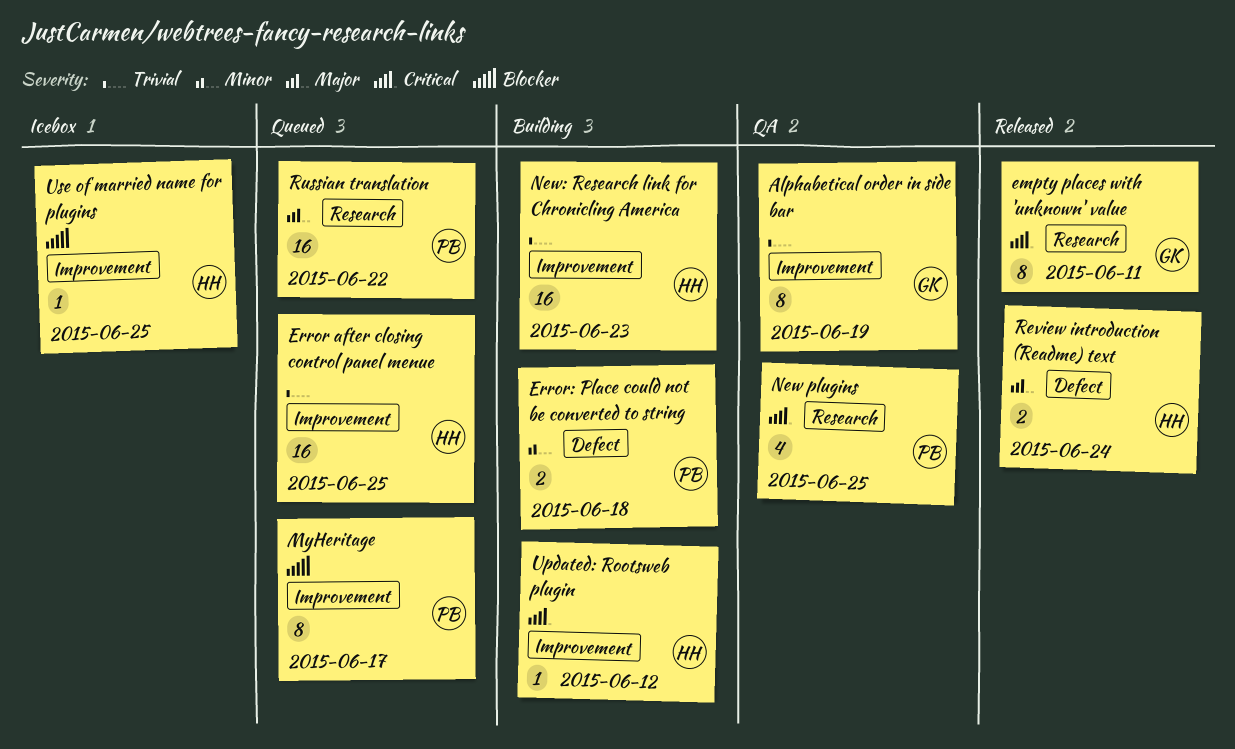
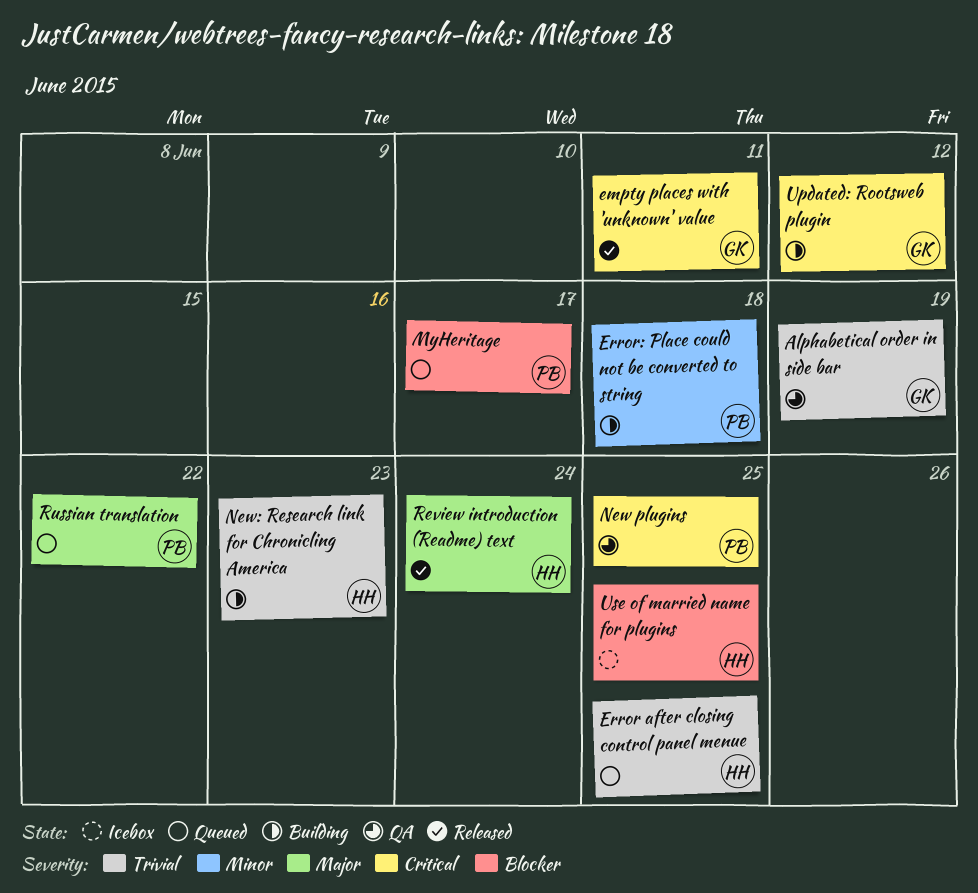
Updated: Rootsweb plugin, owner: HH -> GK

